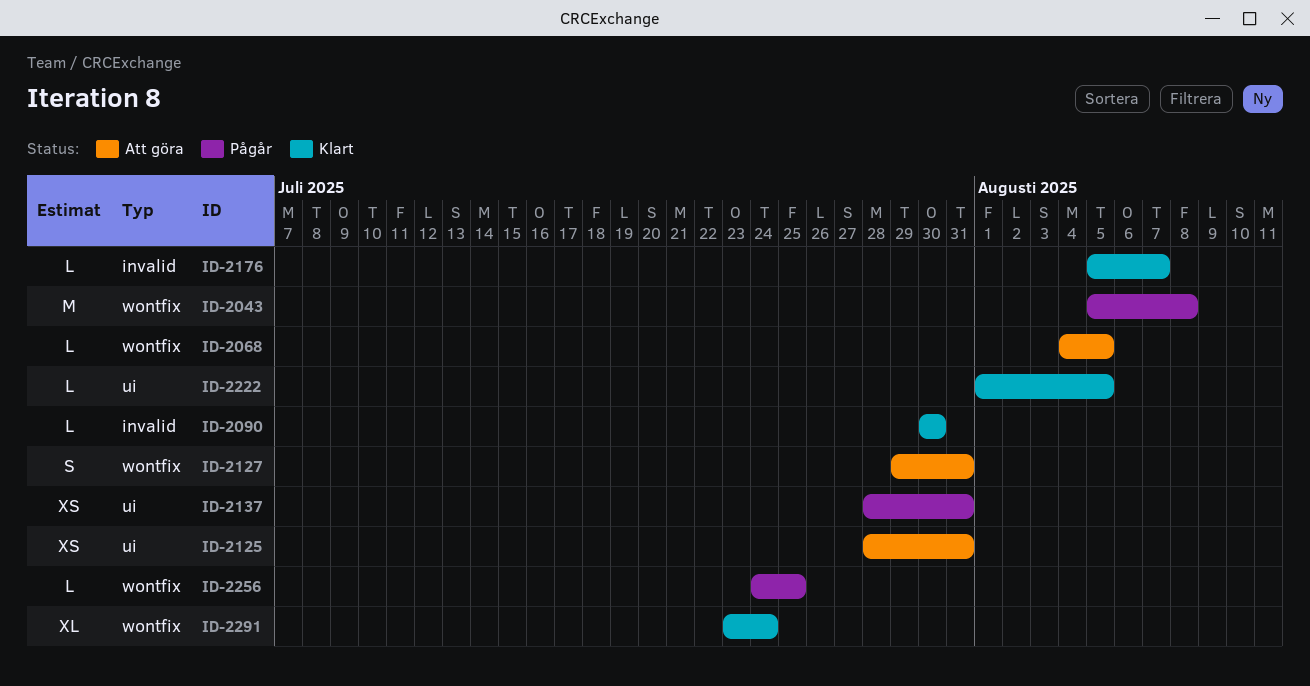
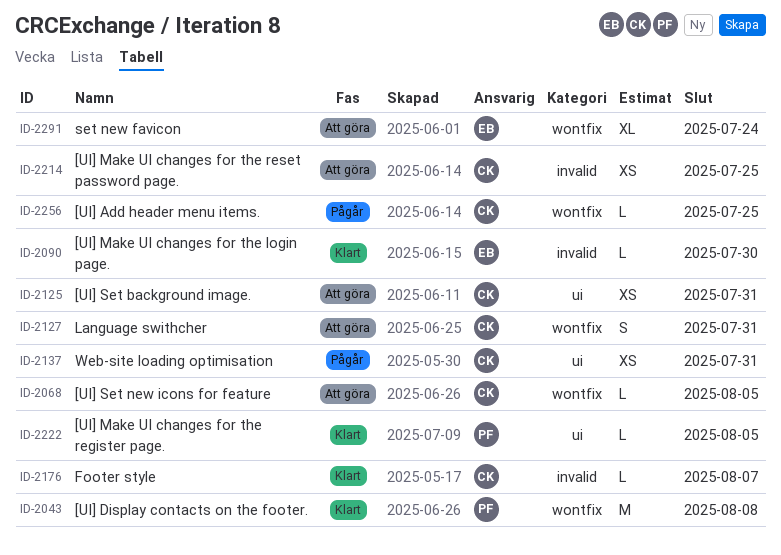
ID-2043, status: Pågår -> Klart
ID-2214: none -> present
ID-2291, status: Klart -> Att göra

